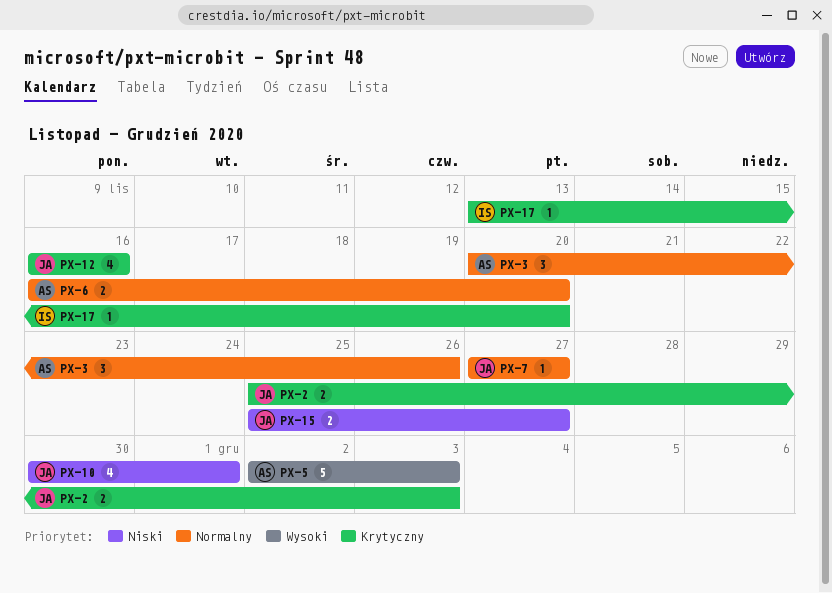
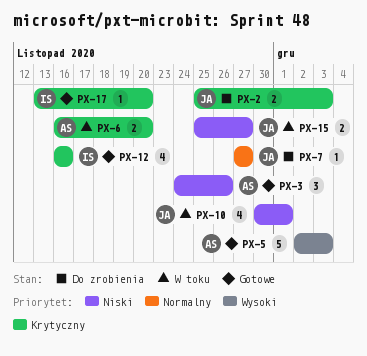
PX-3, priority: Normalny -> Niski
PX-3, start: Nov 20 -> Nov 24
PX-6, priority: Normalny -> Krytyczny
PX-12, owner: JA -> IS

